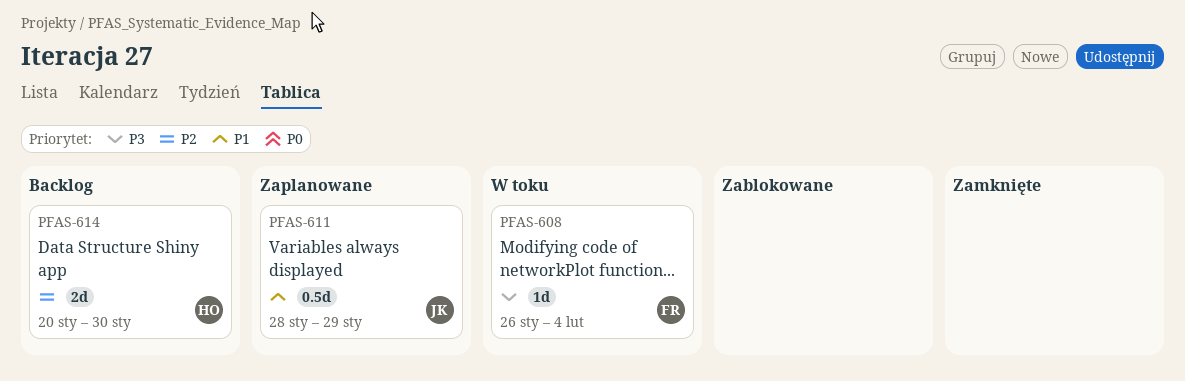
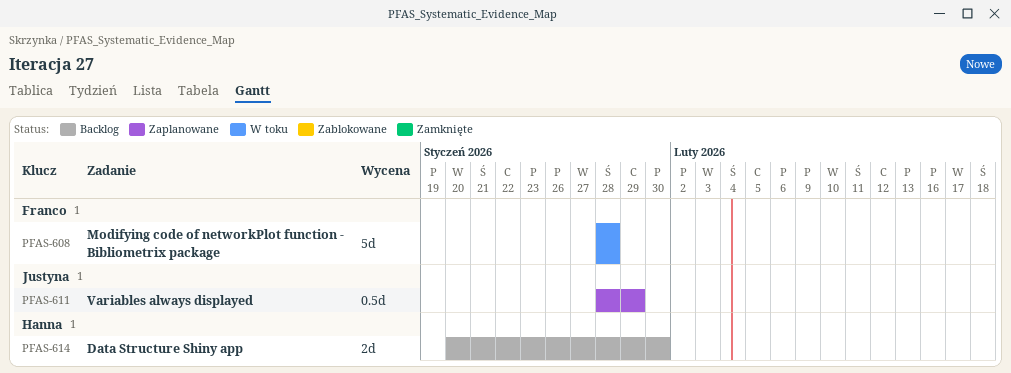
PFAS-608, estimate: 1d -> 5d
PFAS-608, start: Jan 26 -> Jan 28
PFAS-608, due: Feb 4 -> Jan 28

